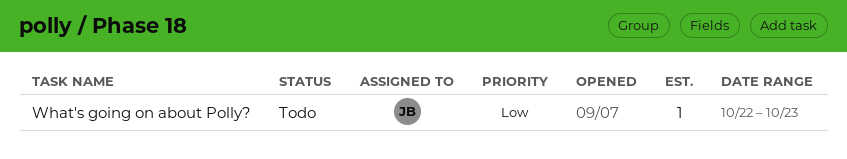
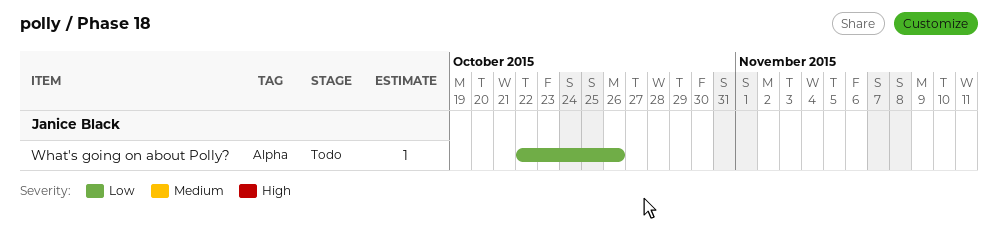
What's going on about Polly?, due: Oct 23 -> Oct 26

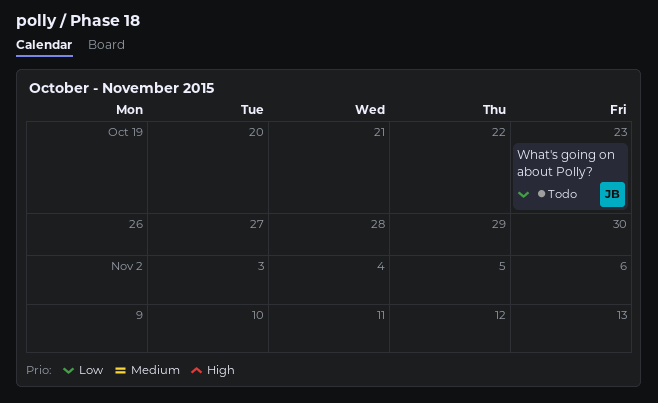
What's going on about Polly?, due: Oct 26 -> Oct 23

